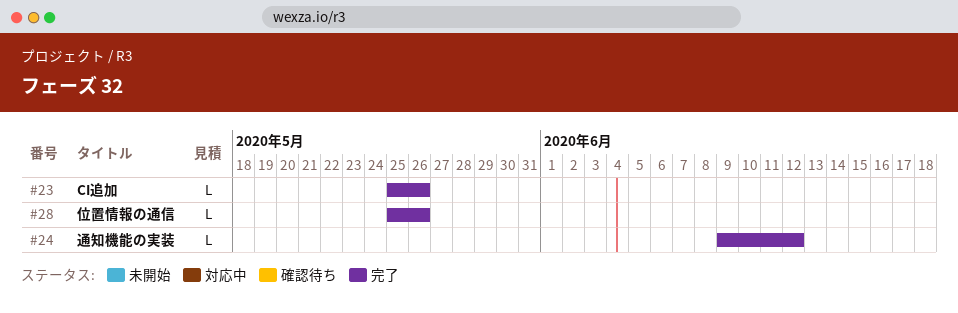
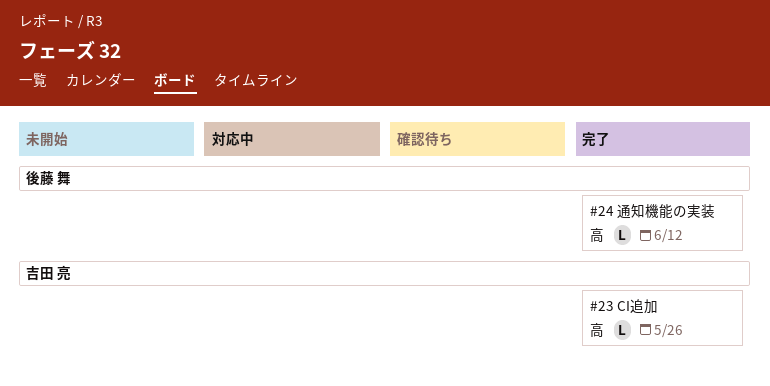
#28: present -> none

